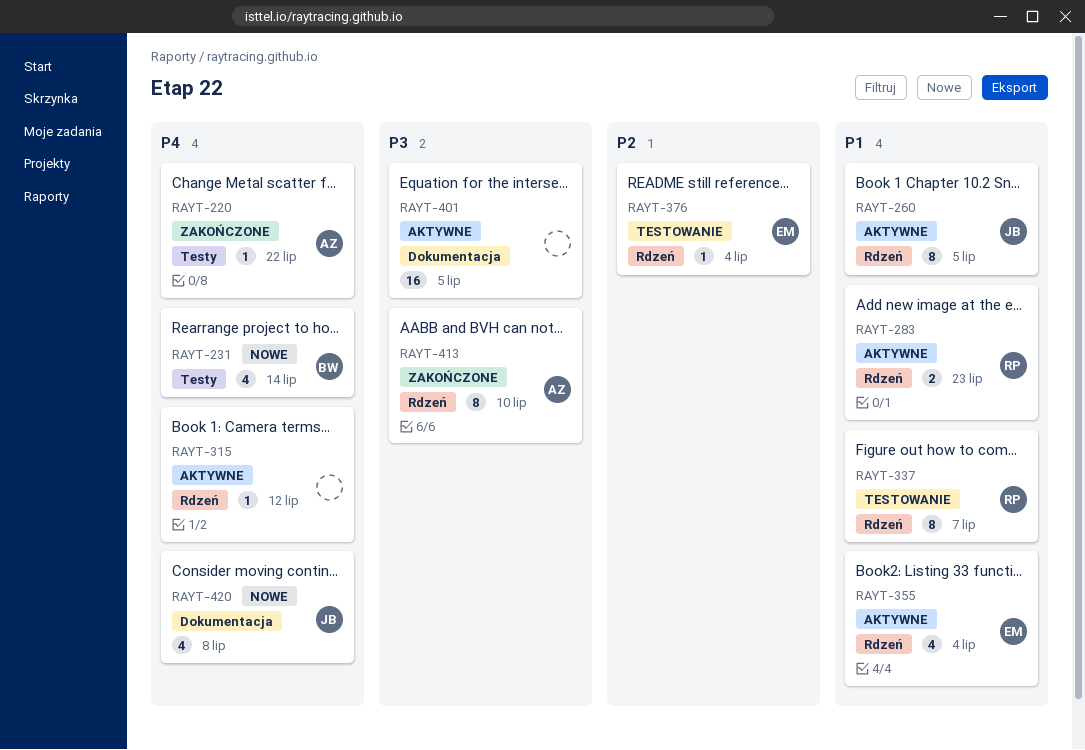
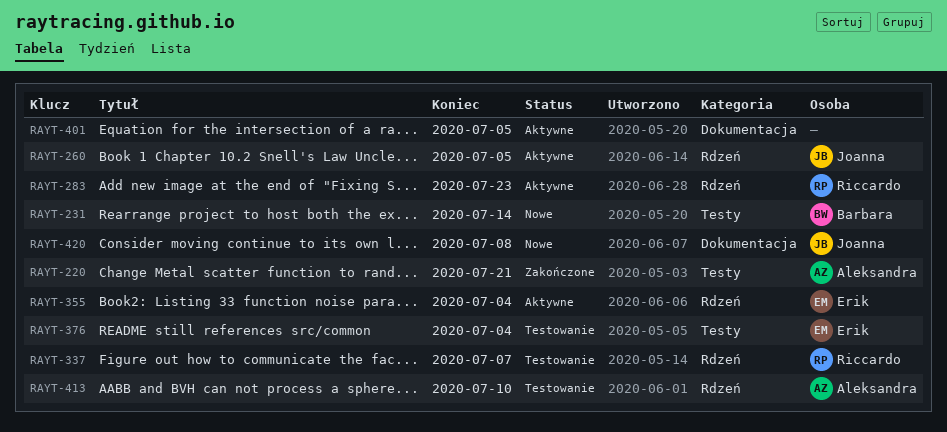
RAYT-220, due: Jul 22 -> Jul 21
RAYT-315: present -> none
RAYT-376, label: Rdzeń -> Testy
RAYT-413, status: Zakończone -> Testowanie

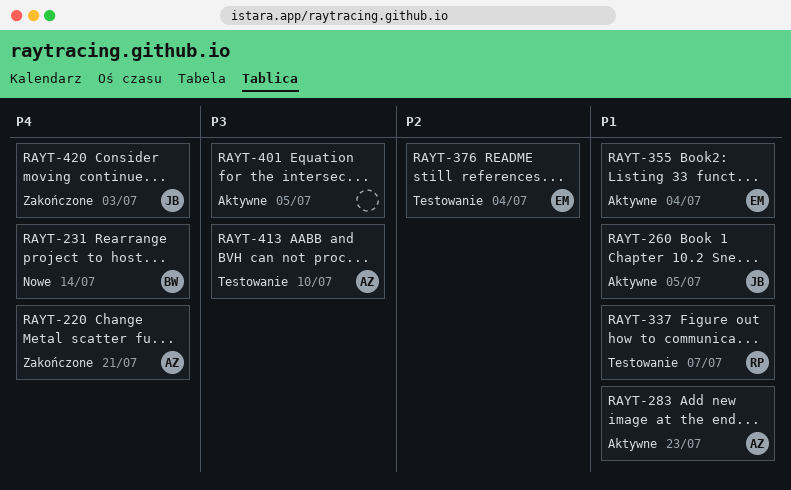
RAYT-283, owner: Riccardo -> Aleksandra
RAYT-420, status: Nowe -> Zakończone
RAYT-420, due: Jul 8 -> Jul 3

